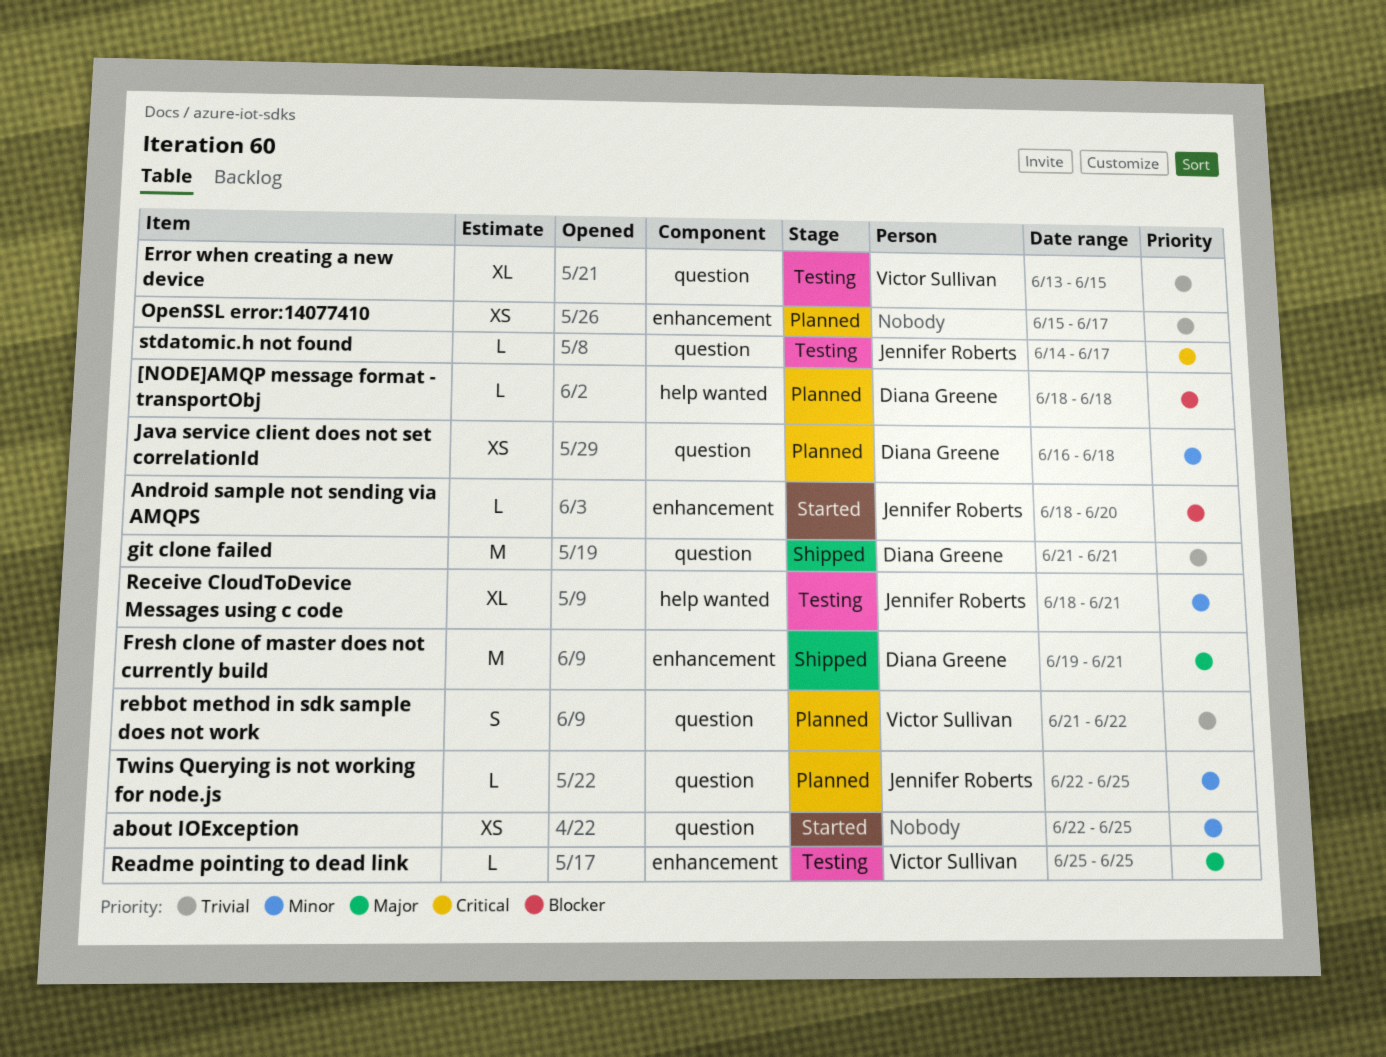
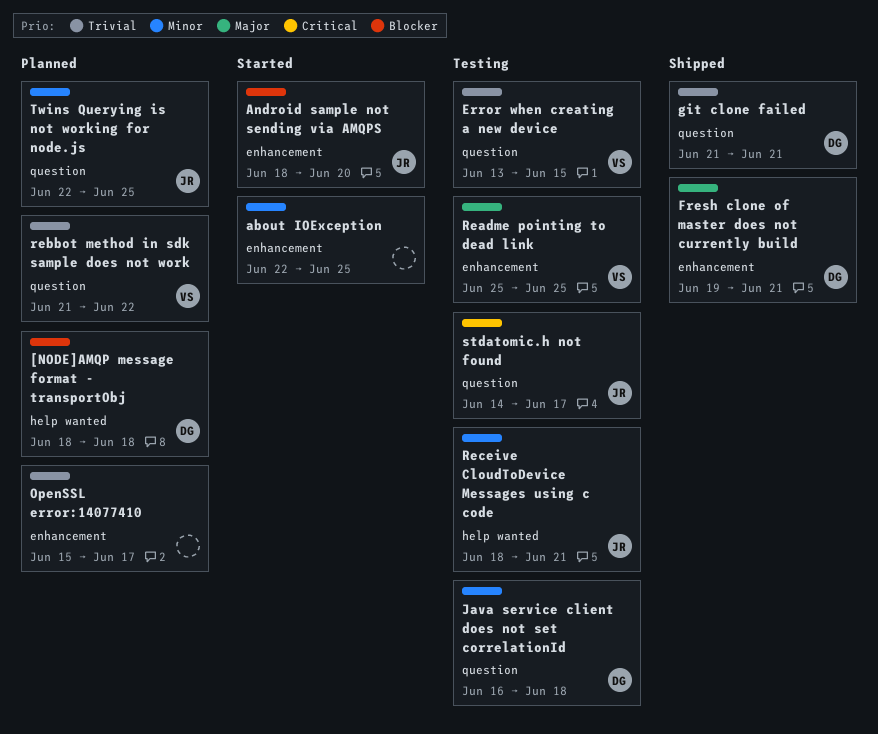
about IOException, label: question -> enhancement
Java service client does not set correlationId, status: Planned -> Testing

